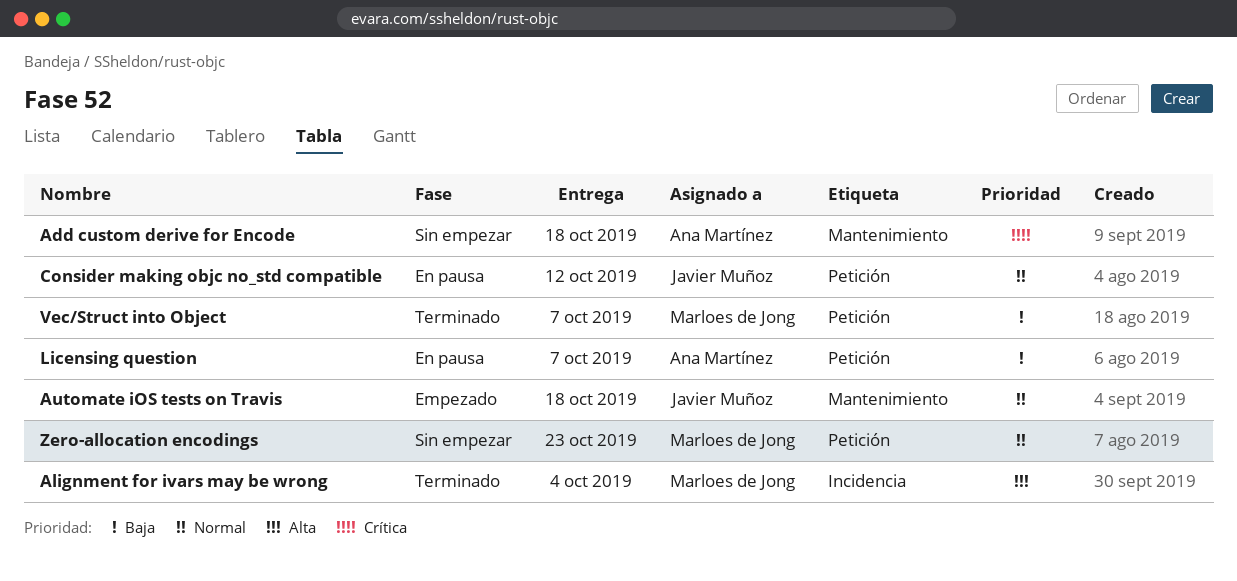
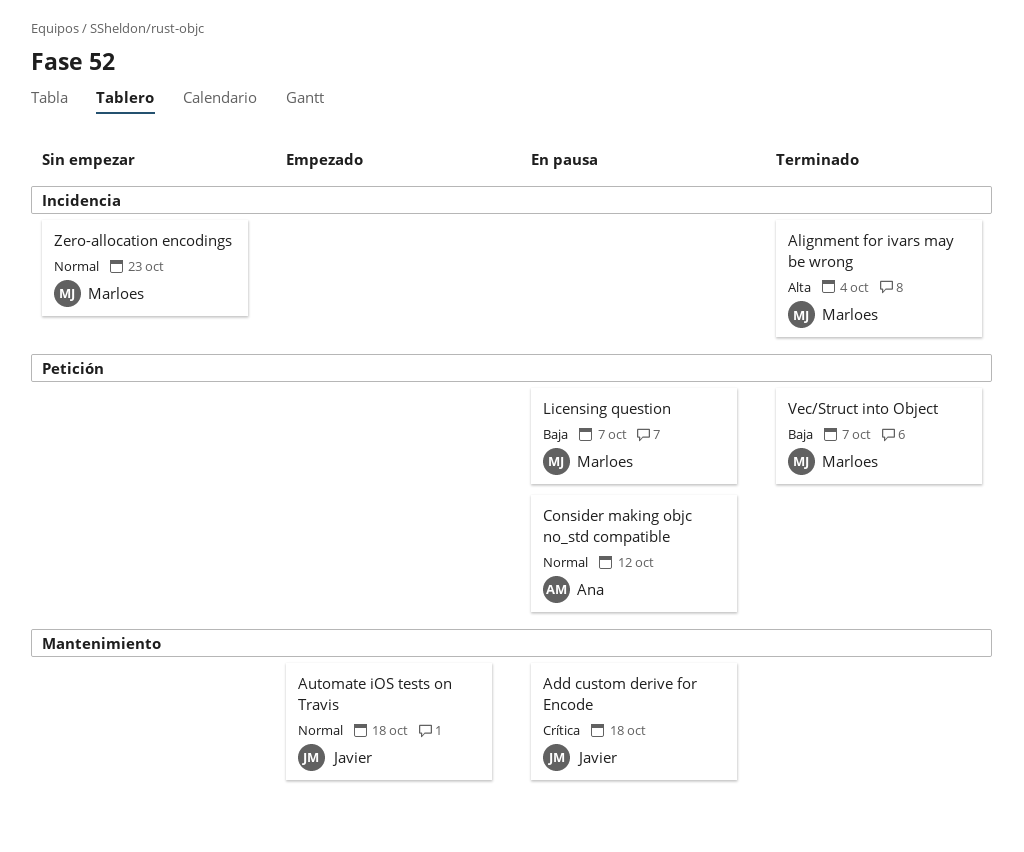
Add custom derive for Encode, status: Sin empezar -> En pausa
Add custom derive for Encode, owner: Ana Martínez -> Javier Muñoz
Consider making objc no_std compatible, owner: Javier Muñoz -> Ana Martínez
Licensing question, owner: Ana Martínez -> Marloes de Jong
Zero-allocation encodings, label: Petición -> Incidencia

